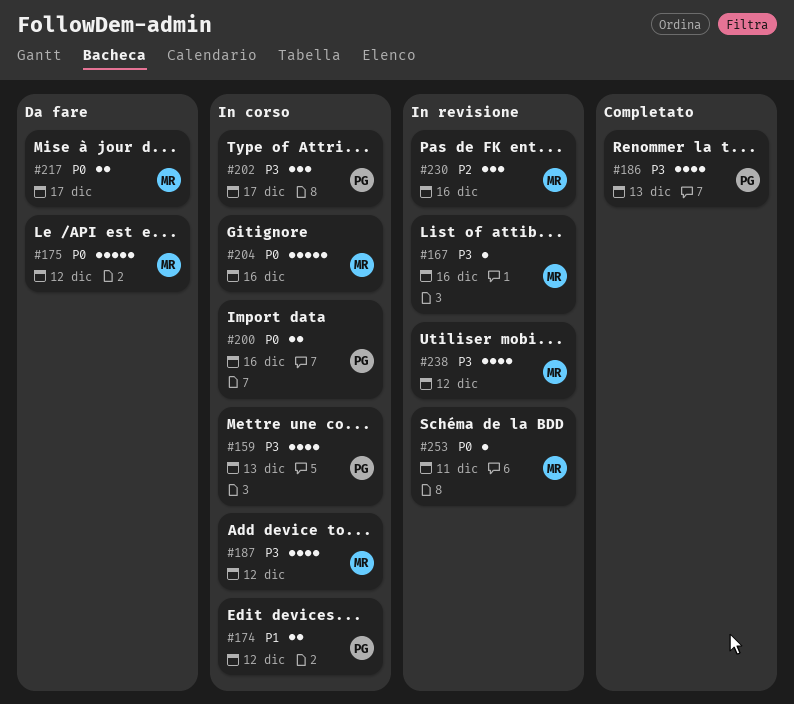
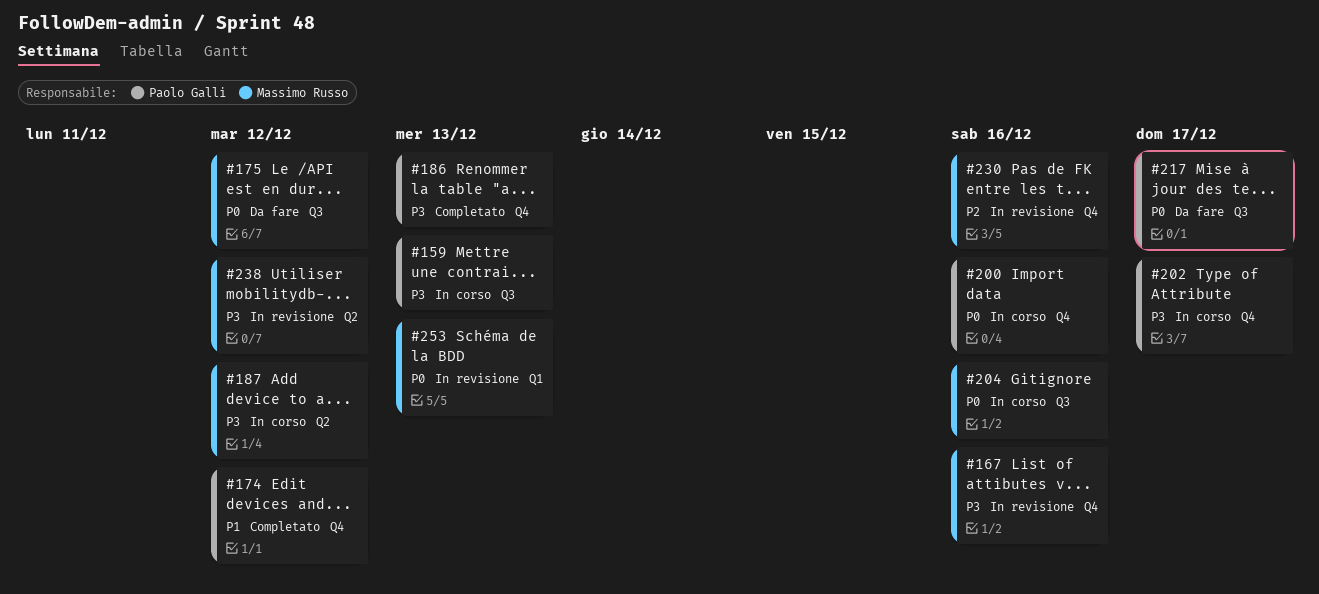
#174, status: In corso -> Completato
#217, owner: Massimo Russo -> Paolo Galli
#253, due: Dec 11 -> Dec 13

